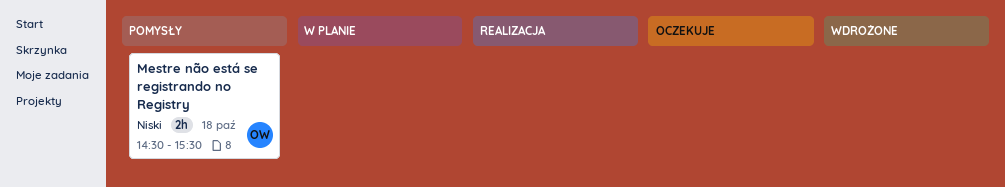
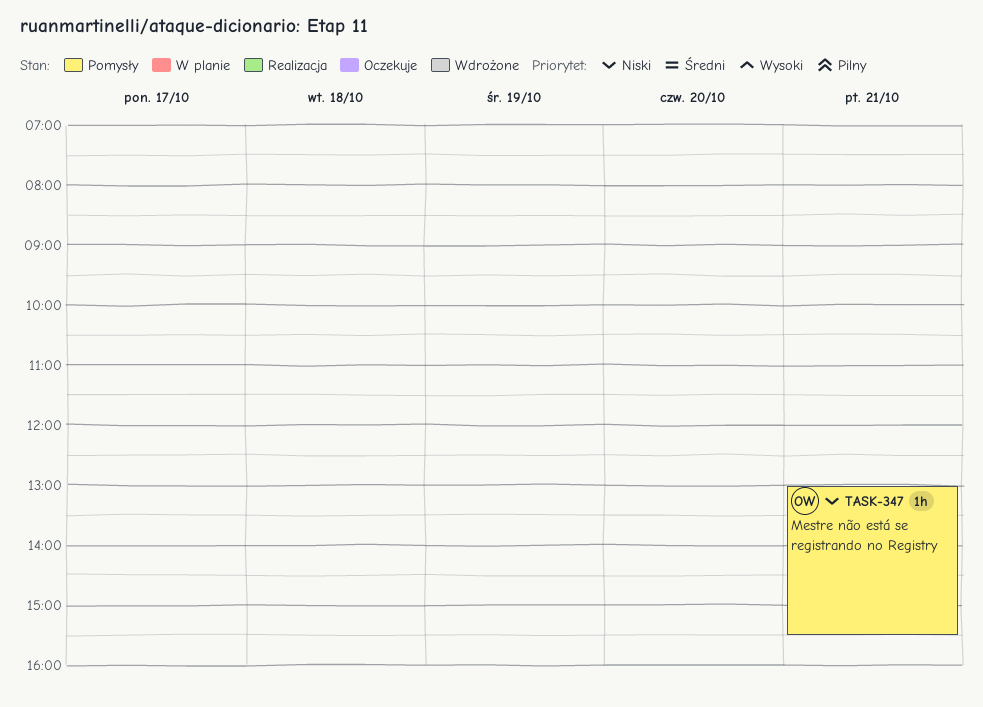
Mestre não está se registrando no Registry, estimate: 2h -> 1h
Mestre não está se registrando no Registry, day: Oct 18 -> Oct 21
Mestre não está se registrando no Registry, begins: 14:30 -> 13:00

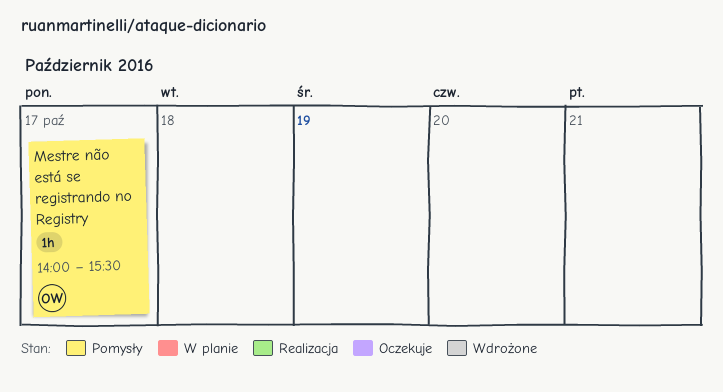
Mestre não está se registrando no Registry, day: Oct 21 -> Oct 17
Mestre não está se registrando no Registry, begins: 13:00 -> 14:00

